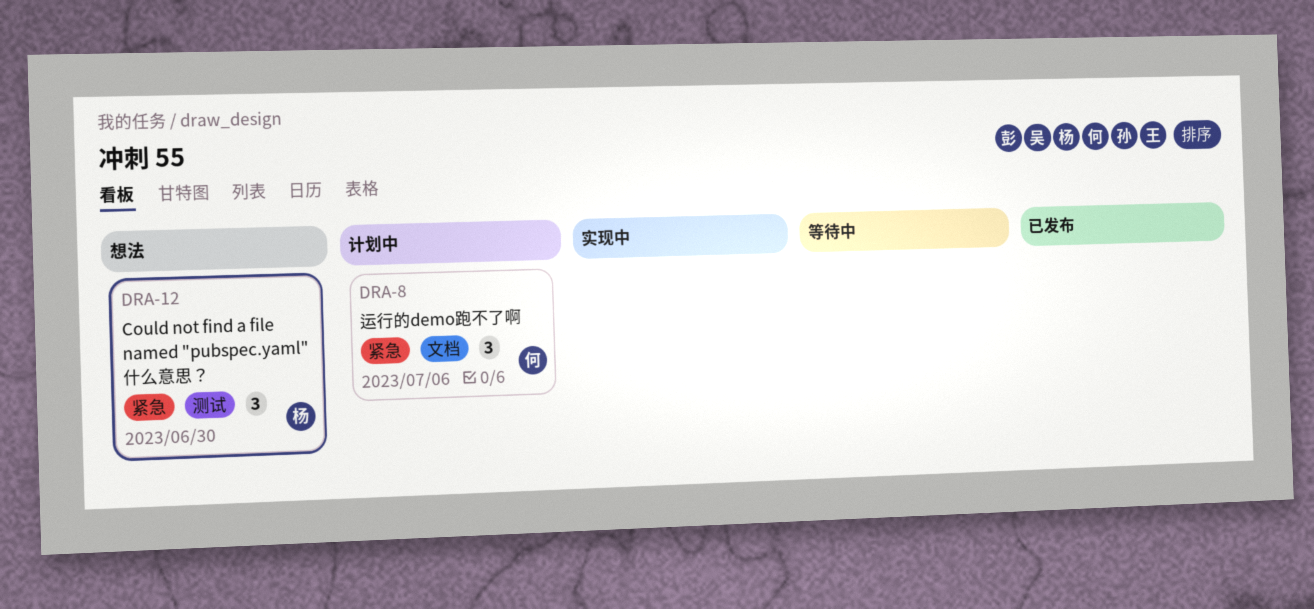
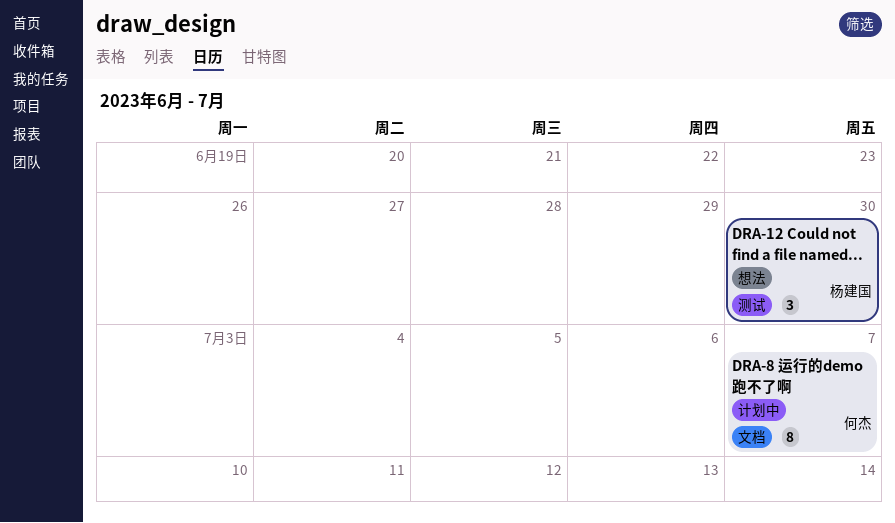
DRA-8, estimate: 3 -> 8
DRA-8, due: Jul 6 -> Jul 7

